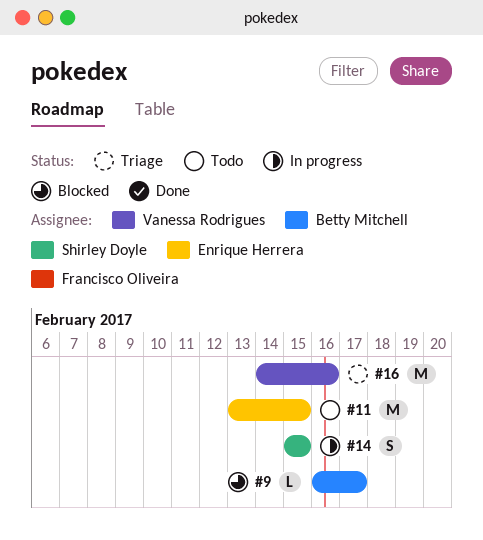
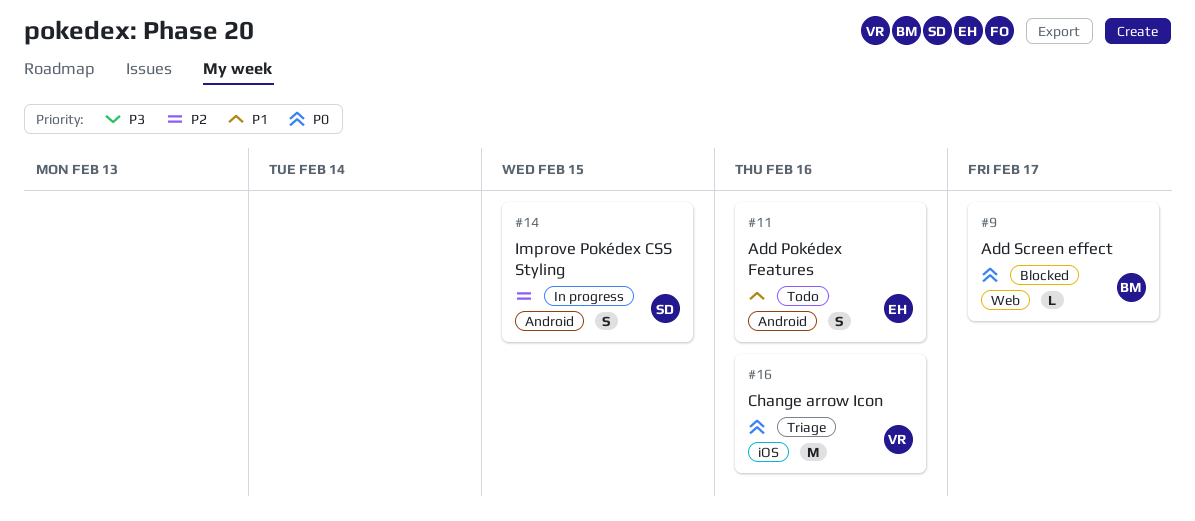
#11, estimate: M -> S
#11, due: Feb 15 -> Feb 16

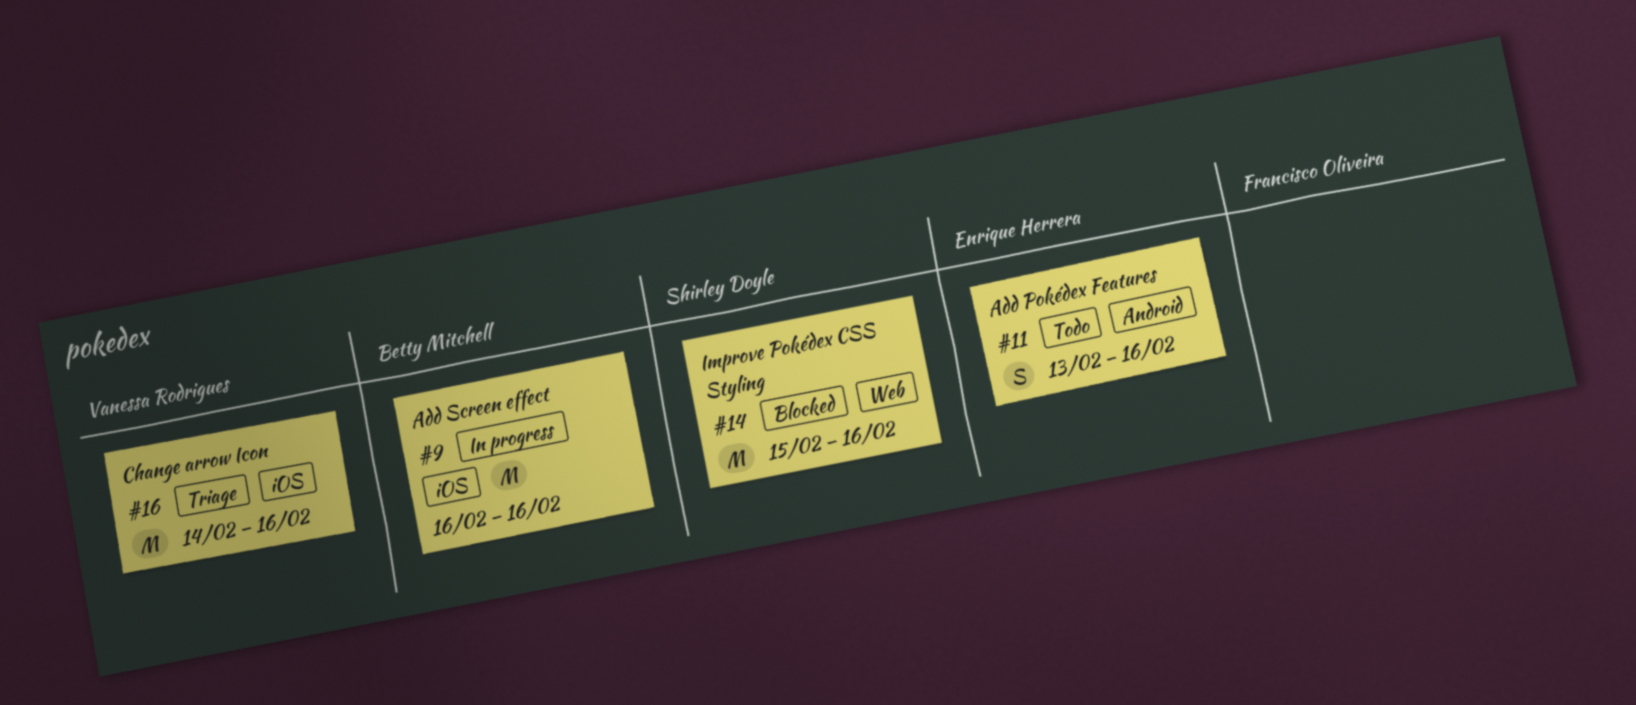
#9, status: Blocked -> In progress
#9, label: Web -> iOS
#9, estimate: L -> M
#9, due: Feb 17 -> Feb 16
#14, status: In progress -> Blocked
#14, label: Android -> Web
#14, estimate: S -> M
#14, due: Feb 15 -> Feb 16

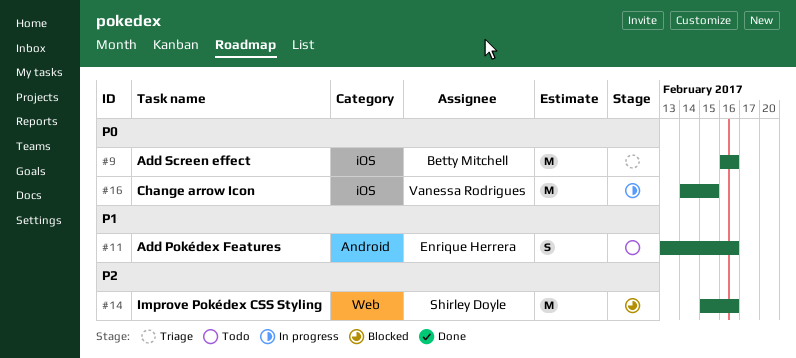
#9, status: In progress -> Triage
#16, status: Triage -> In progress
#16, due: Feb 16 -> Feb 15

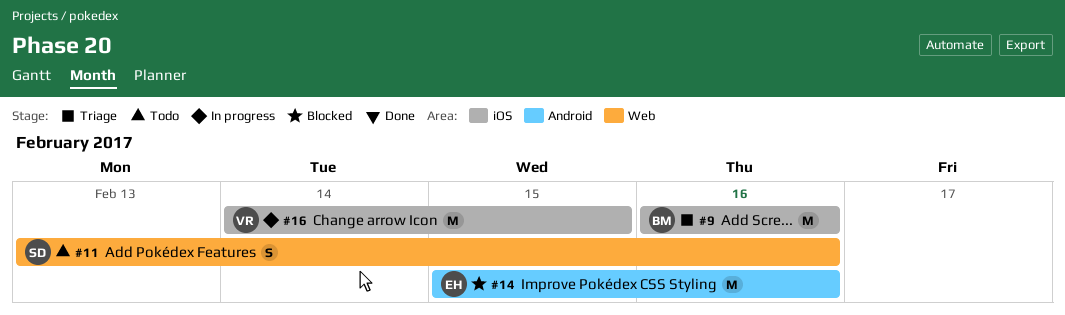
#11, owner: Enrique Herrera -> Shirley Doyle
#11, label: Android -> Web
#14, owner: Shirley Doyle -> Enrique Herrera
#14, label: Web -> Android

